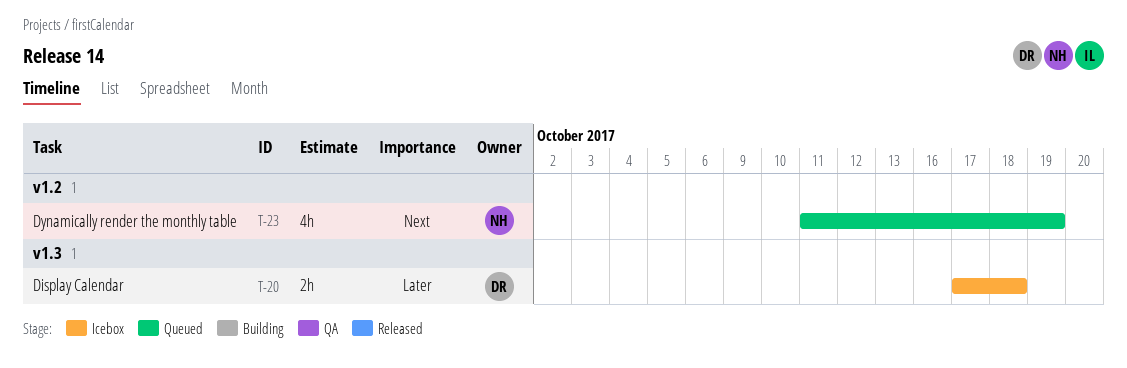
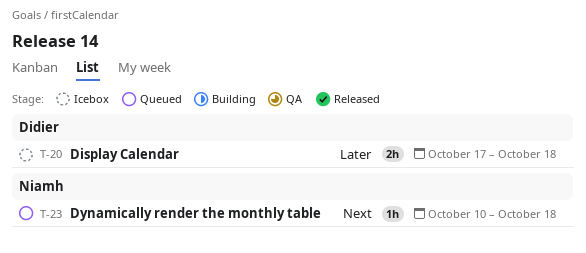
T-23, estimate: 4h -> 1h
T-23, start: Oct 11 -> Oct 10
T-23, due: Oct 19 -> Oct 18

